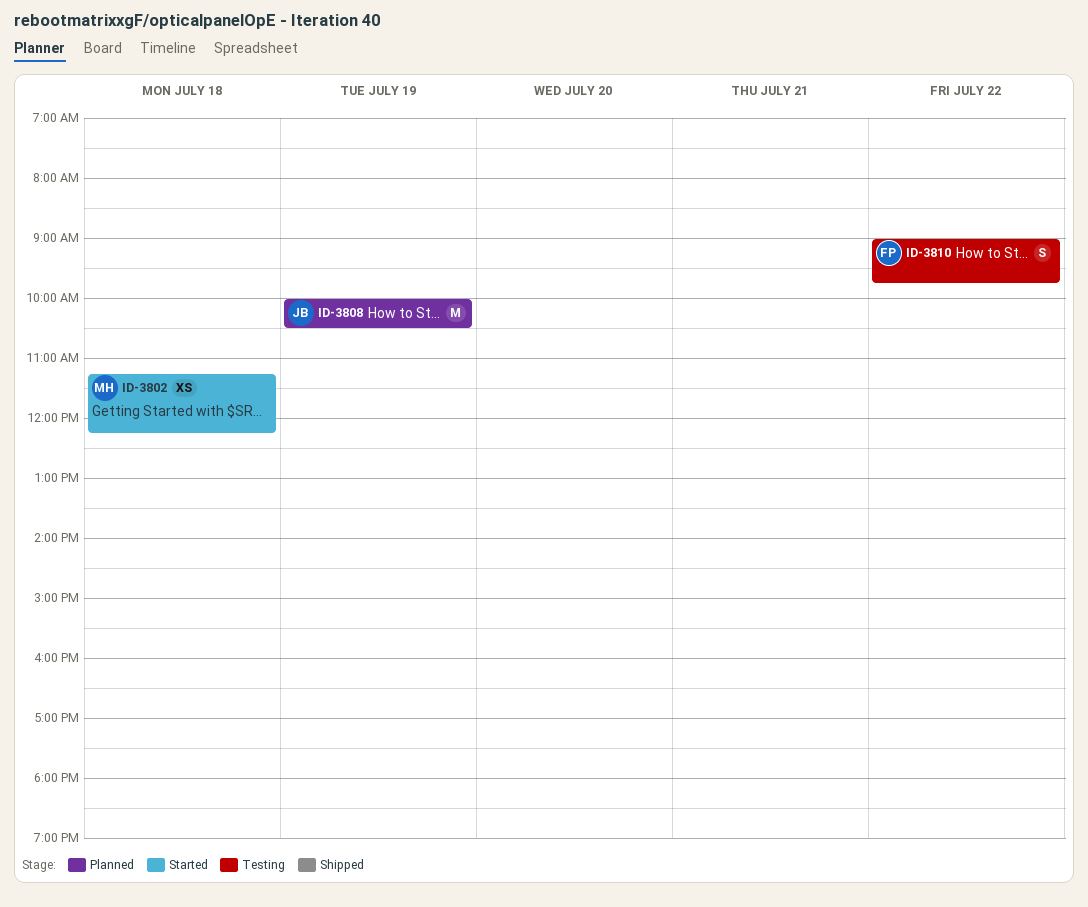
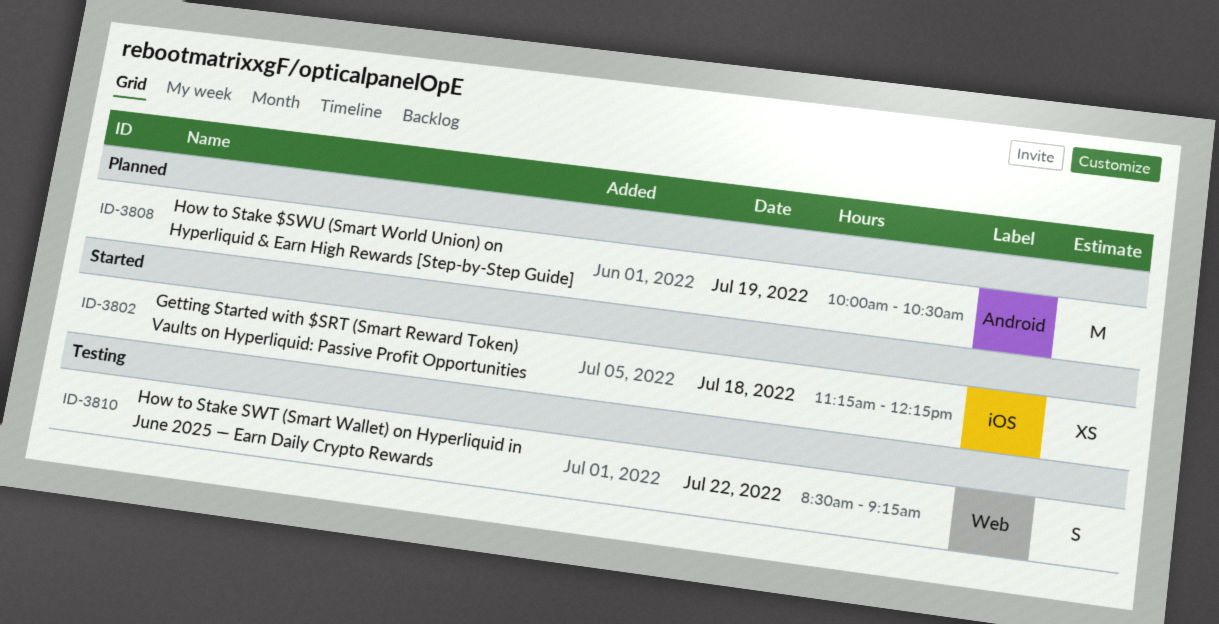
ID-3810, begins: 09:00 -> 08:30
ID-3810, ends: 09:45 -> 09:15

